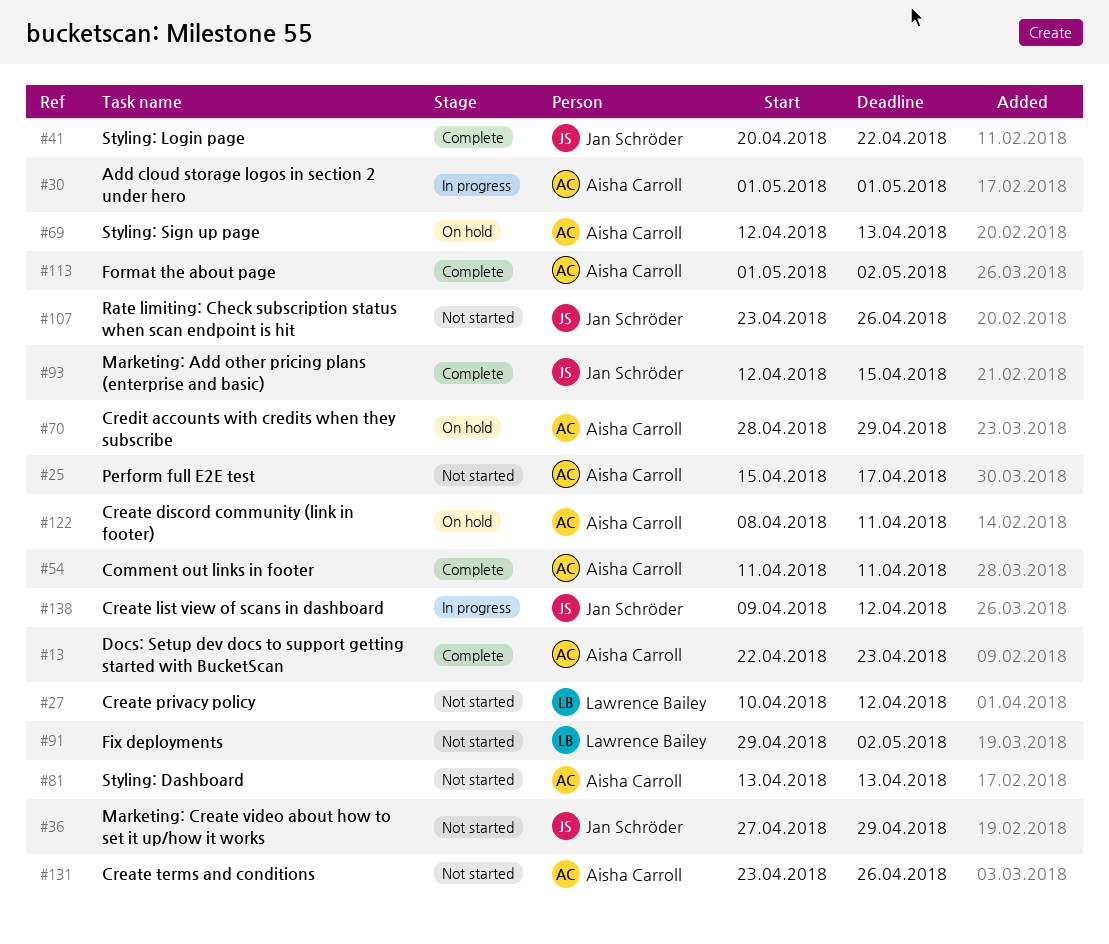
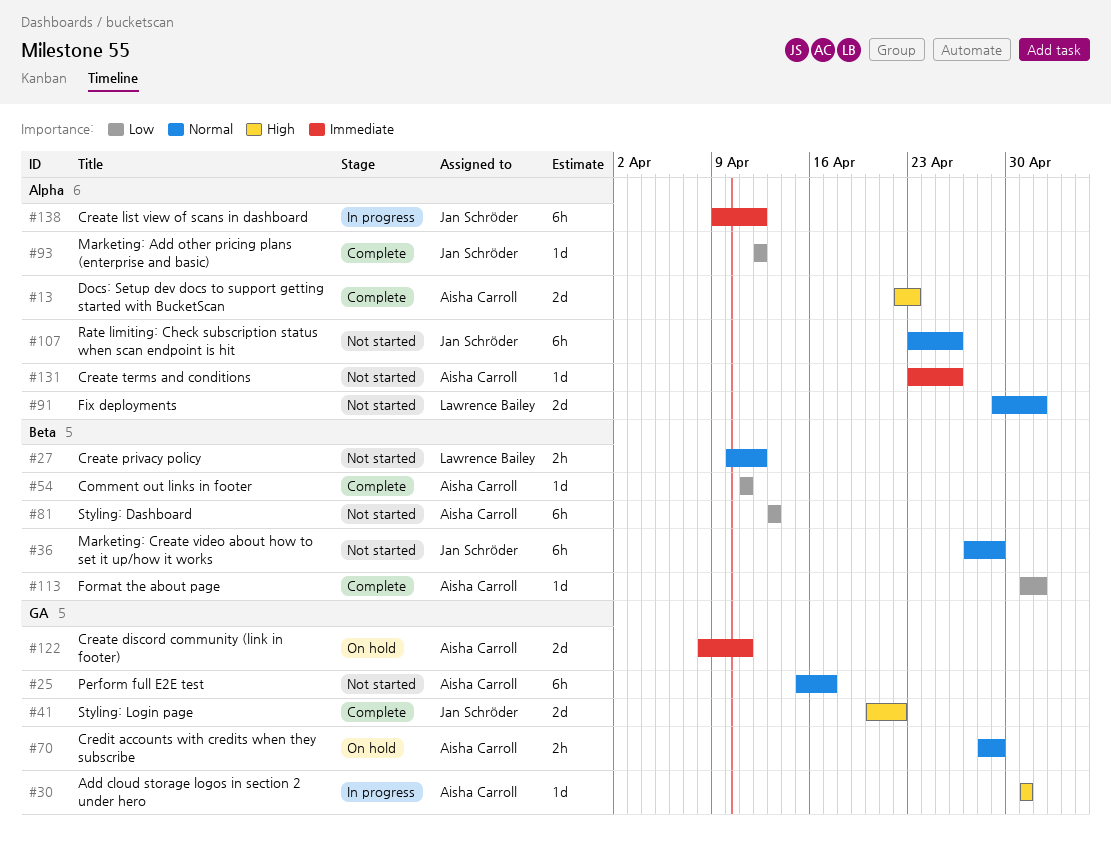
#69: present -> none
#93, due: Apr 15 -> Apr 12

